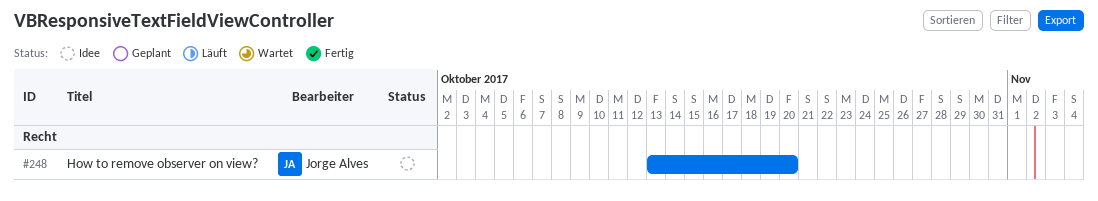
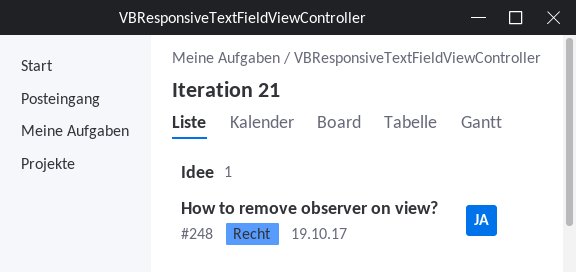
#248, due: Oct 20 -> Oct 19

